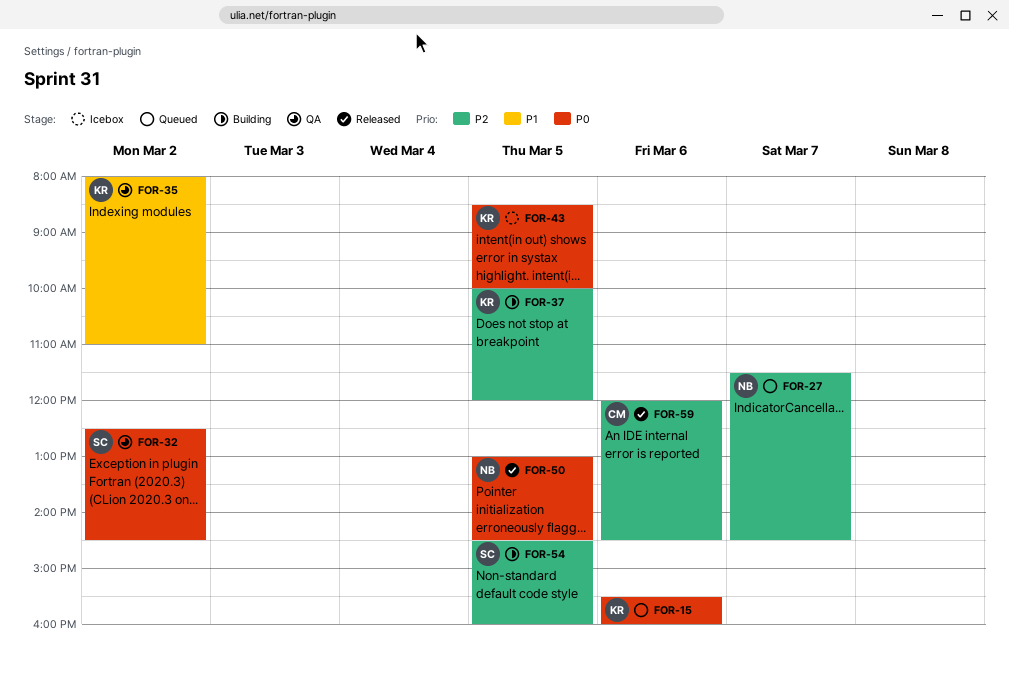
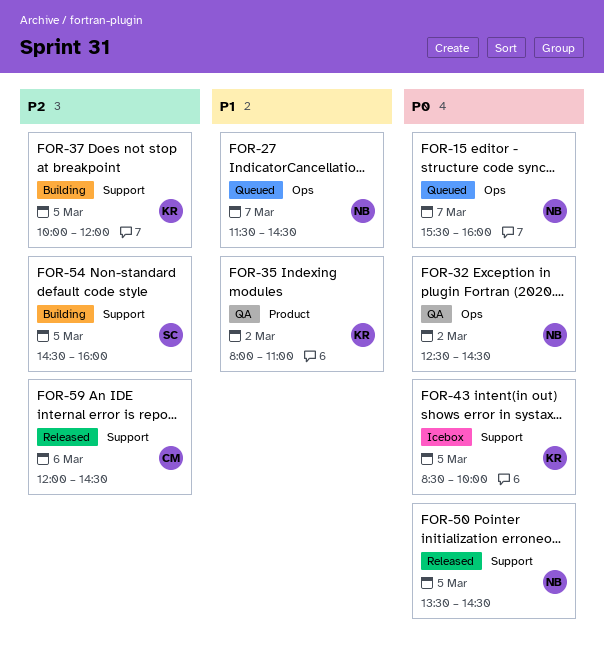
FOR-15, owner: KR -> NB
FOR-15, day: Mar 6 -> Mar 7
FOR-27, priority: P2 -> P1
FOR-32, owner: SC -> NB
FOR-50, begins: 13:00 -> 13:30

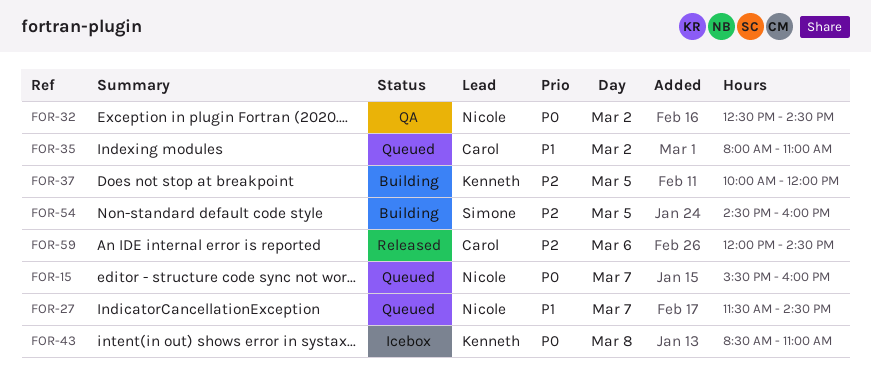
FOR-35, status: QA -> Queued
FOR-35, owner: Kenneth -> Carol
FOR-43, day: Mar 5 -> Mar 8
FOR-43, ends: 10:00 -> 11:00
FOR-50: present -> none

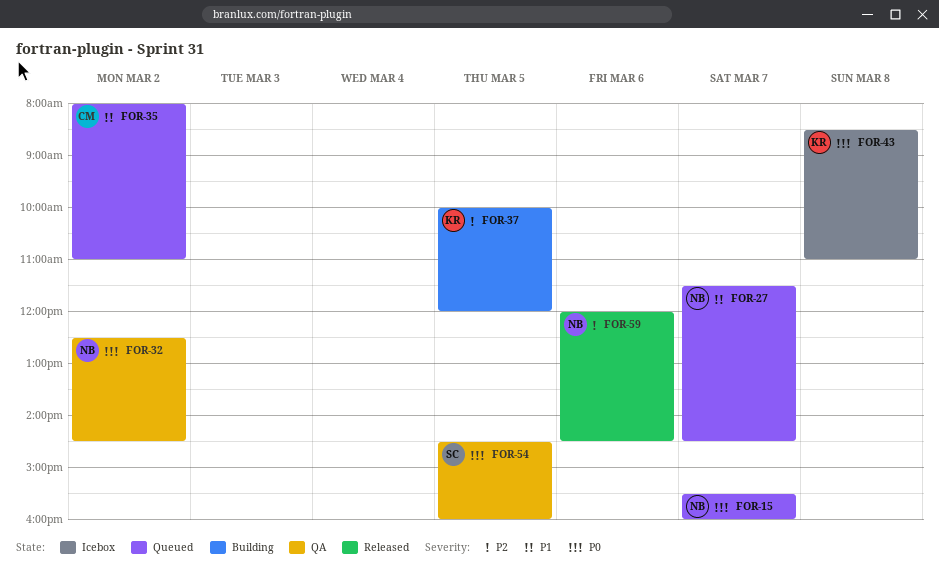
FOR-54, status: Building -> QA
FOR-54, priority: P2 -> P0
FOR-59, owner: Carol -> Nicole

